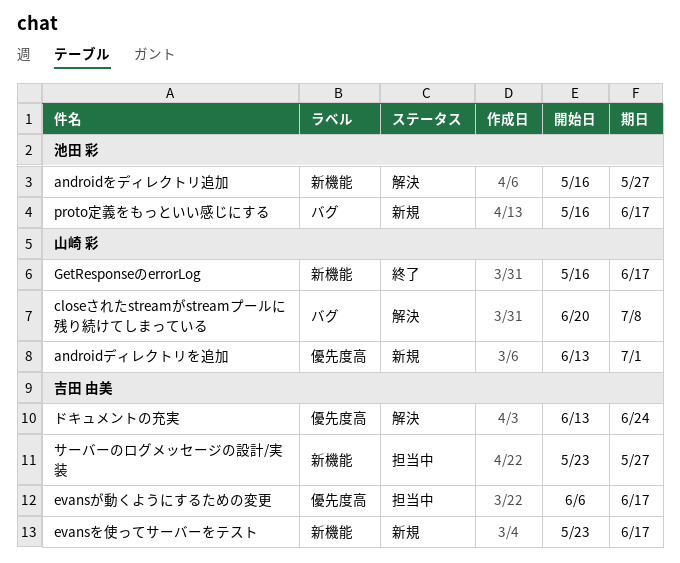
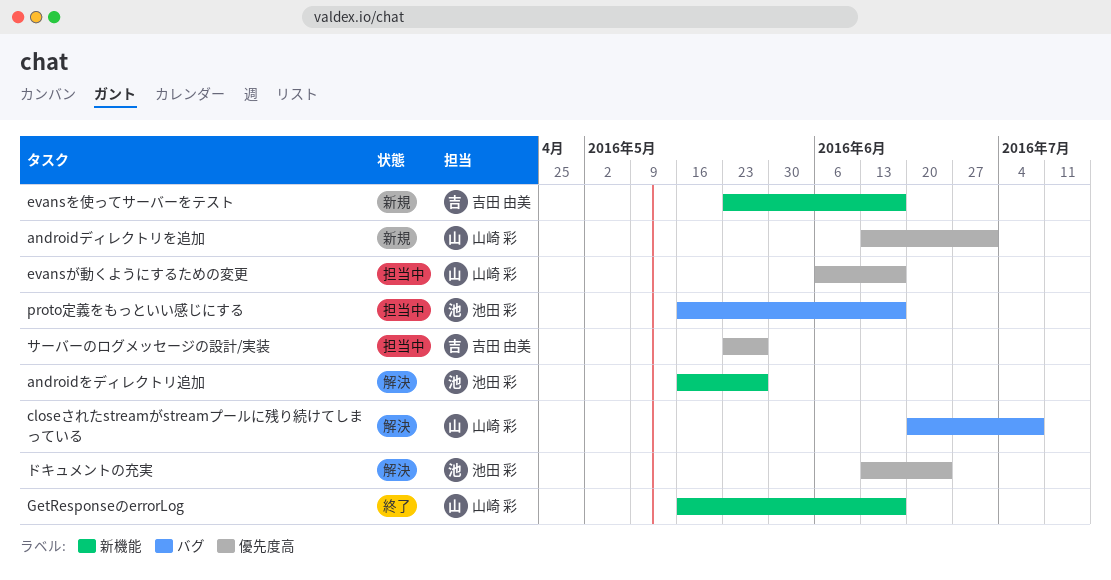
evansが動くようにするための変更, owner: 吉田 由美 -> 山崎 彩
proto定義をもっといい感じにする, status: 新規 -> 担当中
サーバーのログメッセージの設計/実装, label: 新機能 -> 優先度高
ドキュメントの充実, owner: 吉田 由美 -> 池田 彩

